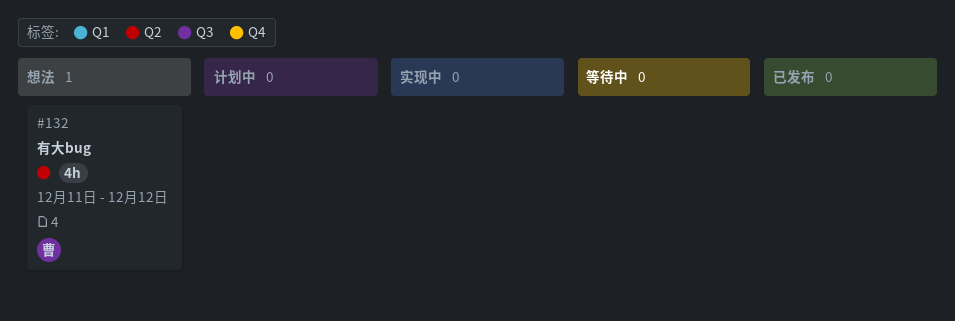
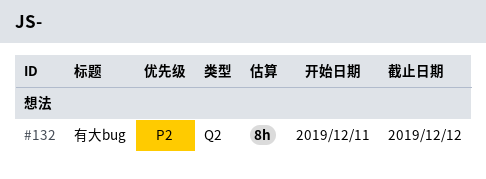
#132, estimate: 4h -> 8h

